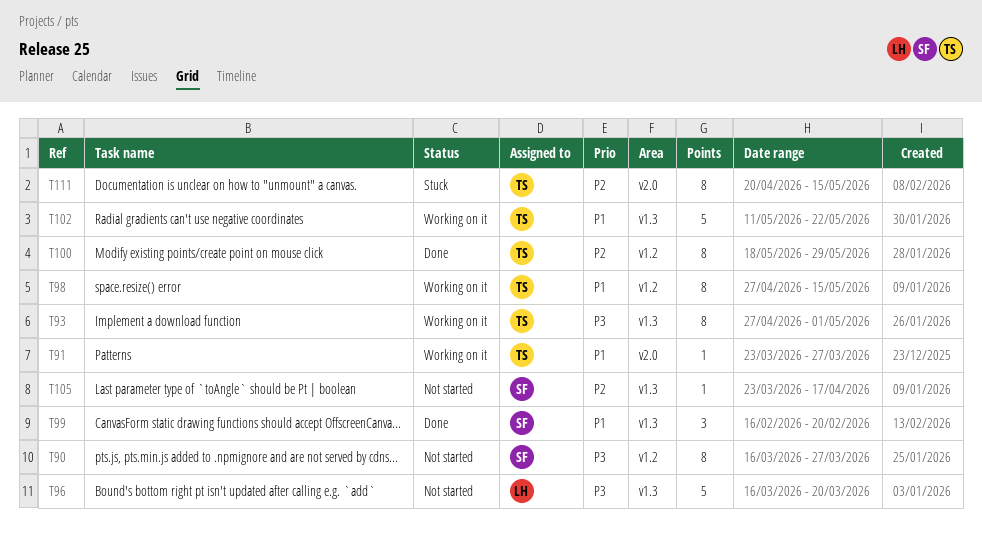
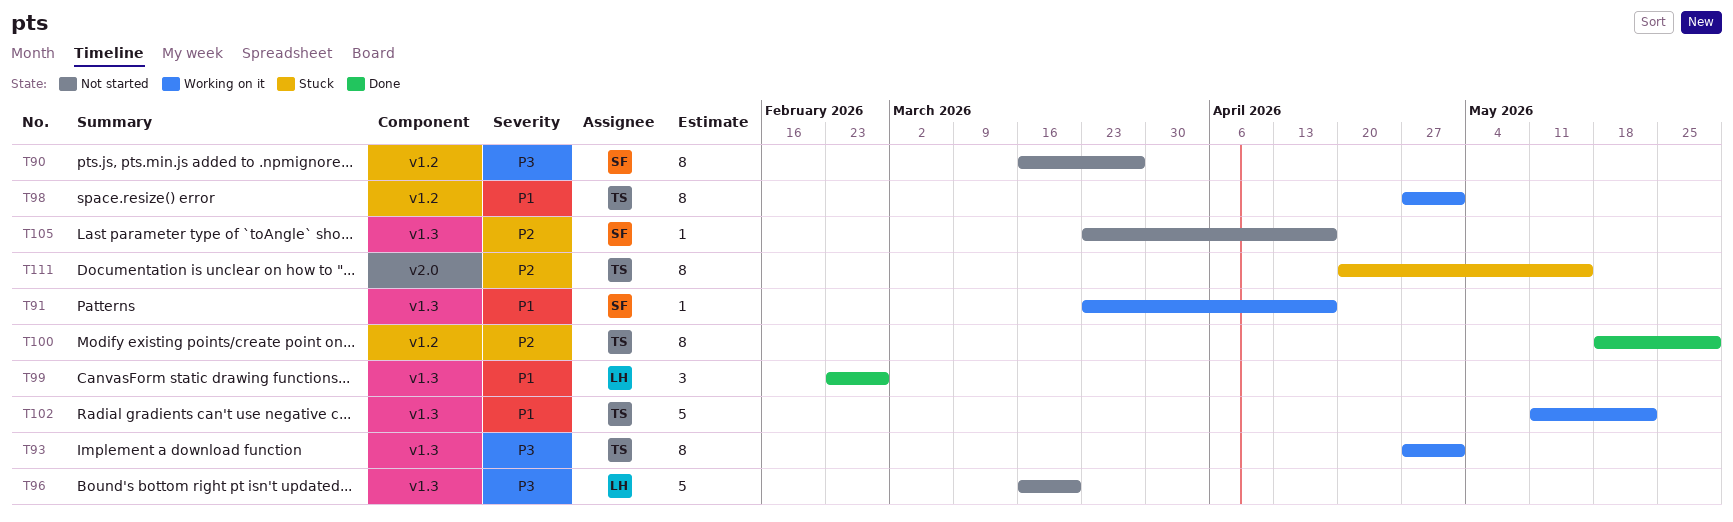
T91, owner: TS -> SF
T91, label: v2.0 -> v1.3
T91, due: Mar 27 -> Apr 17
T98, due: May 15 -> May 1
T99, owner: SF -> LH
T99, start: Feb 16 -> Feb 23
T99, due: Feb 20 -> Feb 27

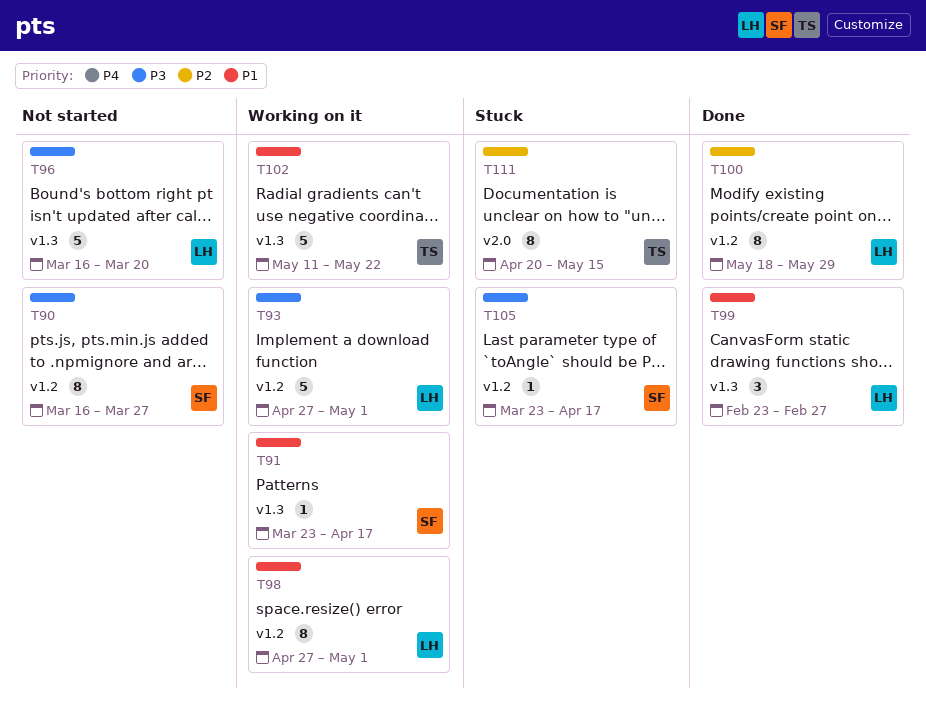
T93, owner: TS -> LH
T93, label: v1.3 -> v1.2
T93, estimate: 8 -> 5
T98, owner: TS -> LH
T100, owner: TS -> LH
T105, status: Not started -> Stuck
T105, priority: P2 -> P3
T105, label: v1.3 -> v1.2

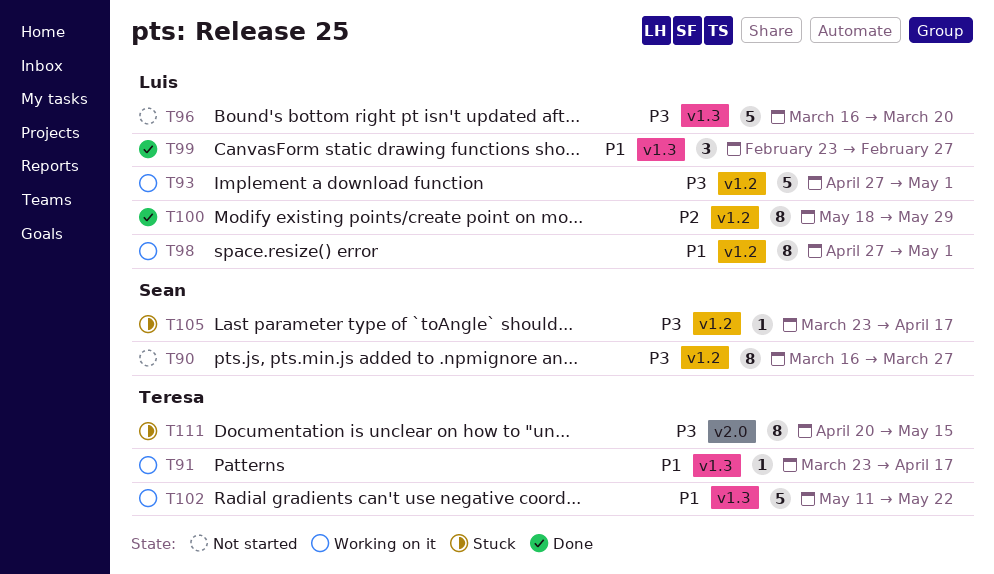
T91, owner: Sean -> Teresa
T111, priority: P2 -> P3

